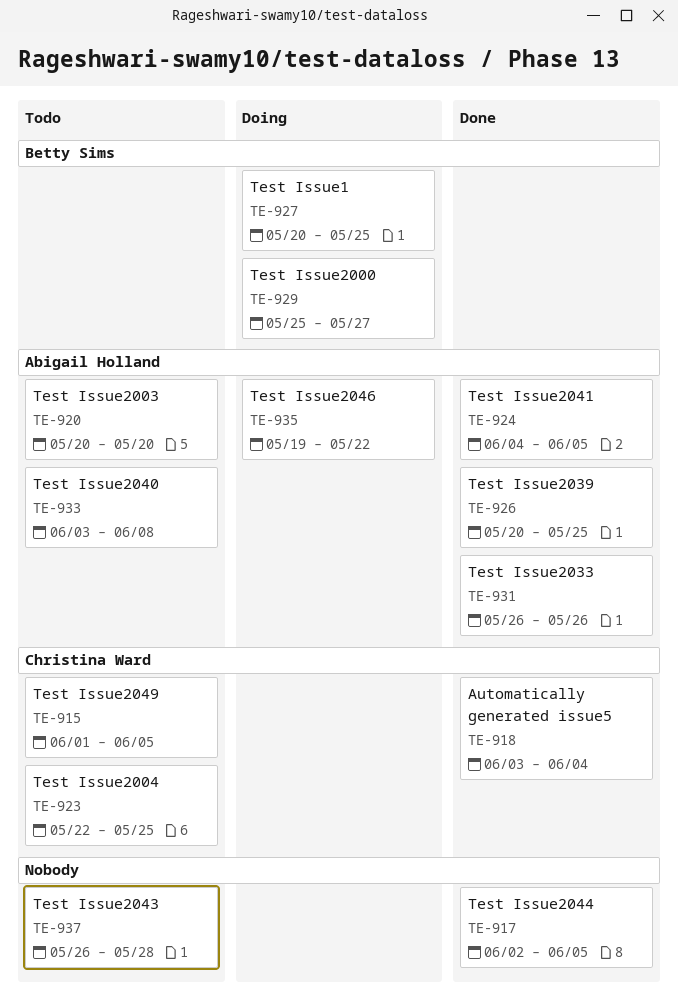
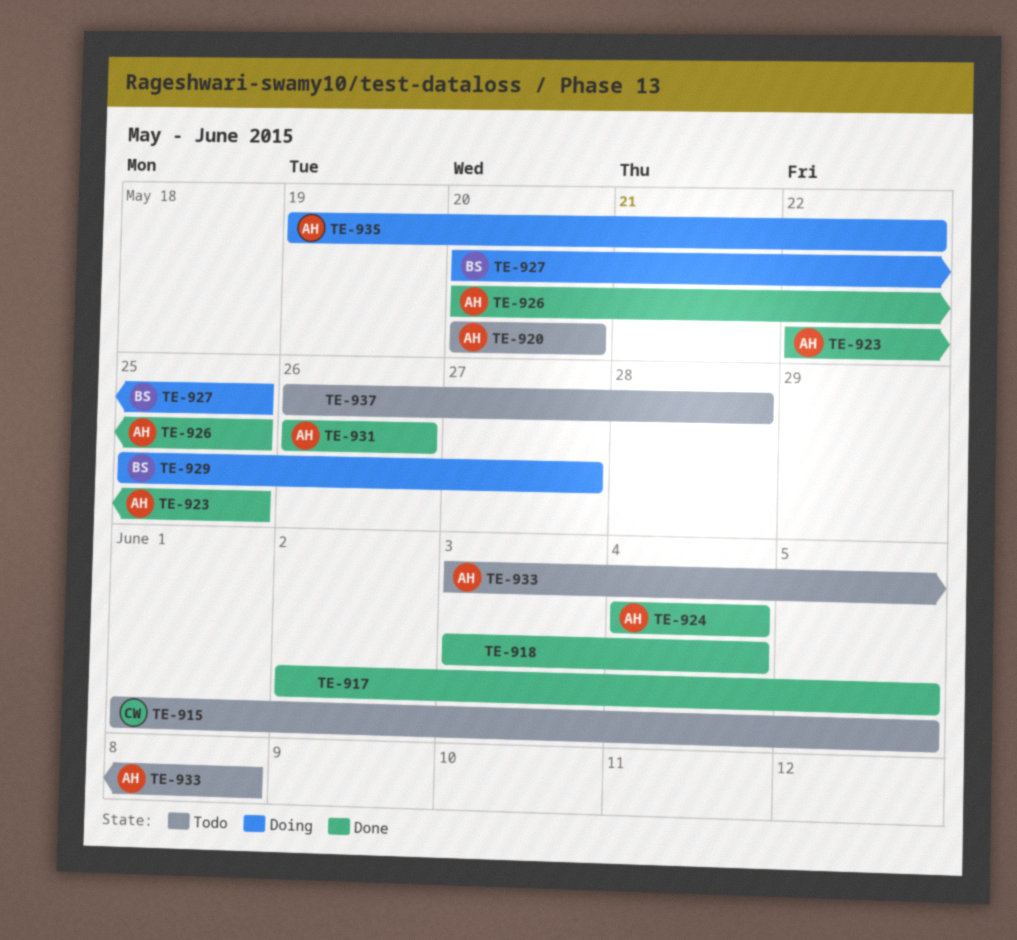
TE-918, owner: Christina Ward -> none
TE-923, status: Todo -> Done
TE-923, owner: Christina Ward -> Abigail Holland
TE-924, due: Jun 5 -> Jun 4

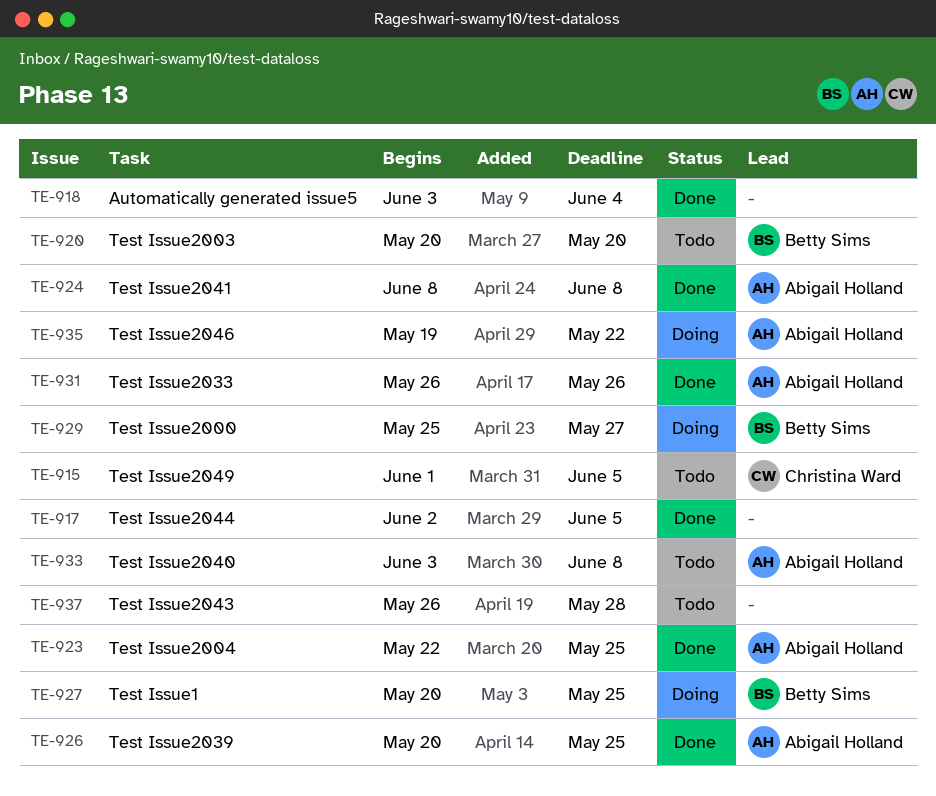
TE-920, owner: Abigail Holland -> Betty Sims
TE-924, start: Jun 4 -> Jun 8
TE-924, due: Jun 4 -> Jun 8

